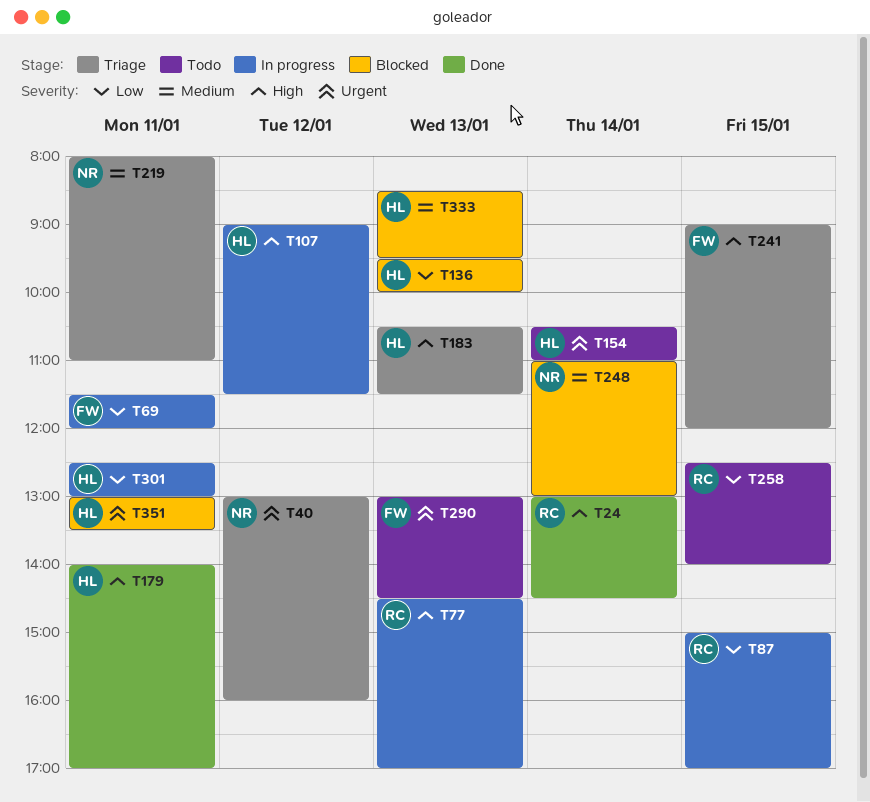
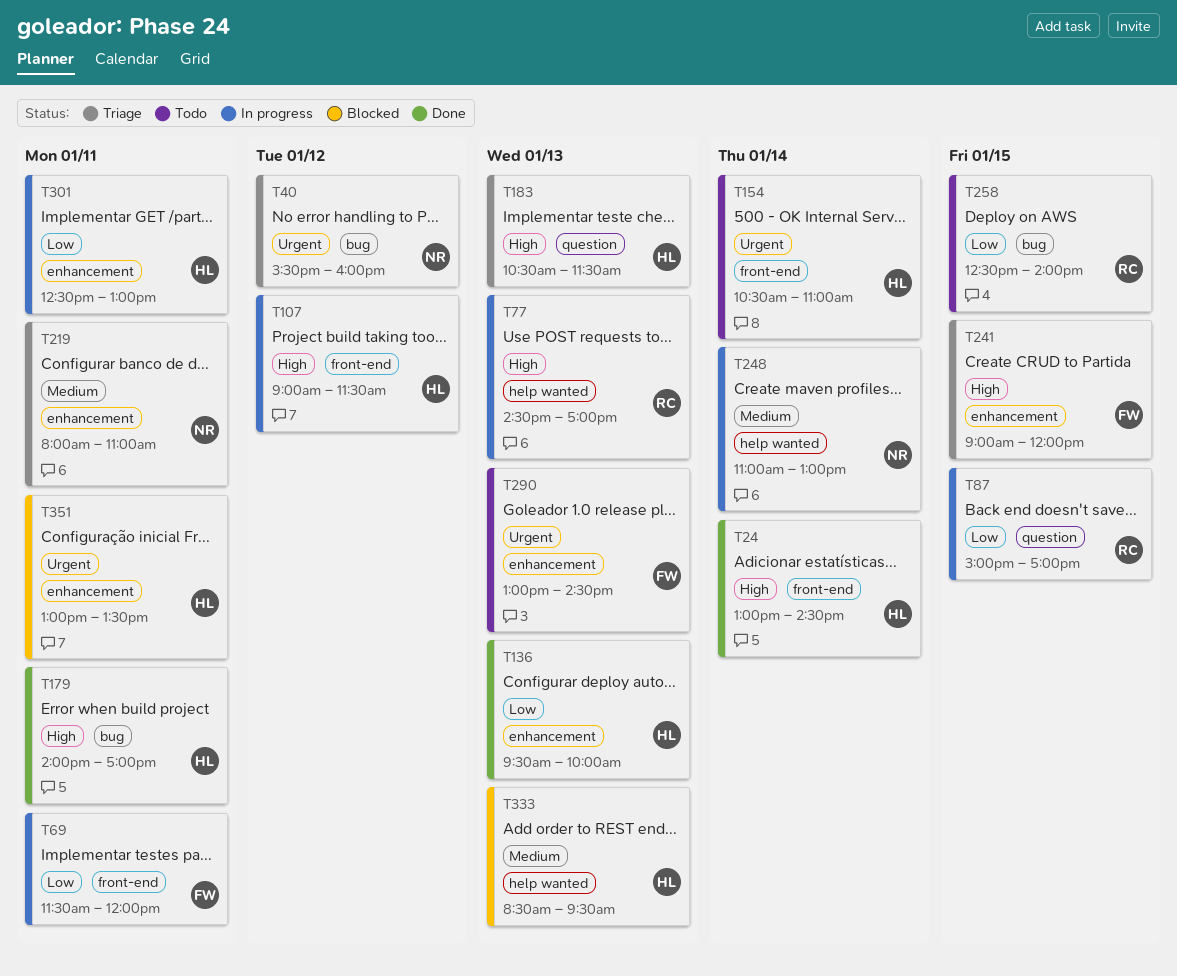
T24, owner: RC -> HL
T40, begins: 13:00 -> 15:30
T136, status: Blocked -> Done
T248, status: Blocked -> In progress

